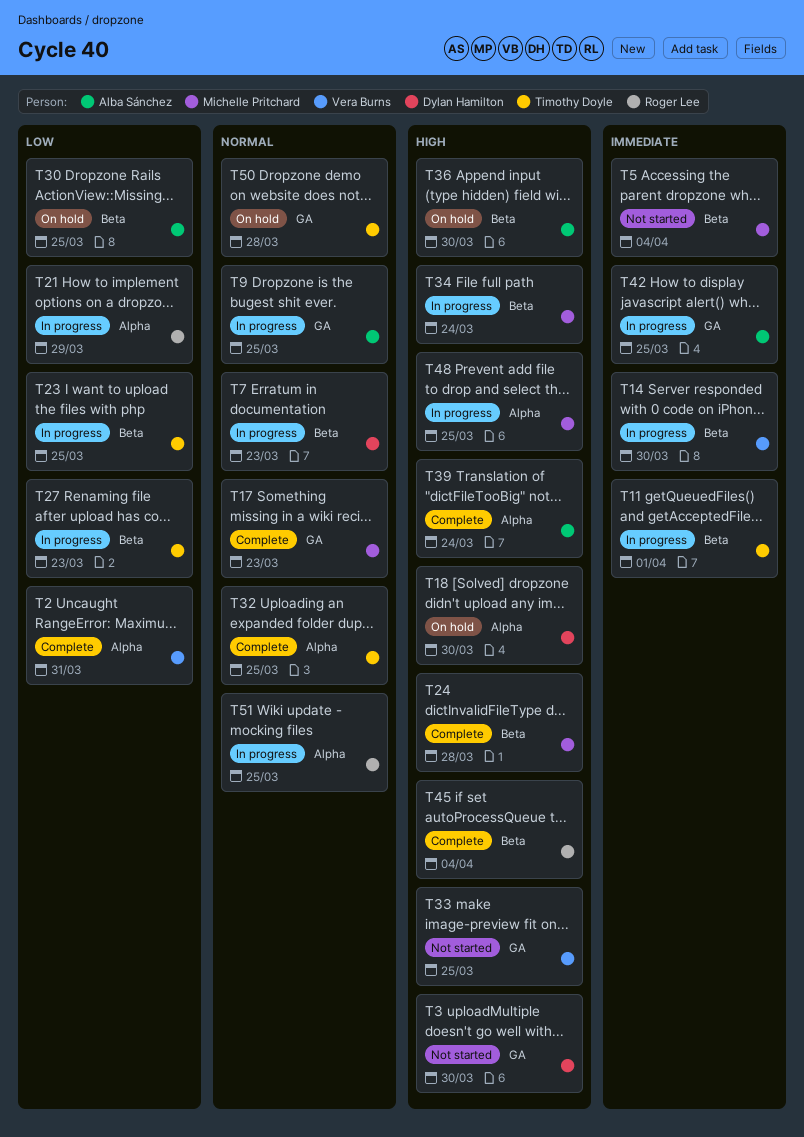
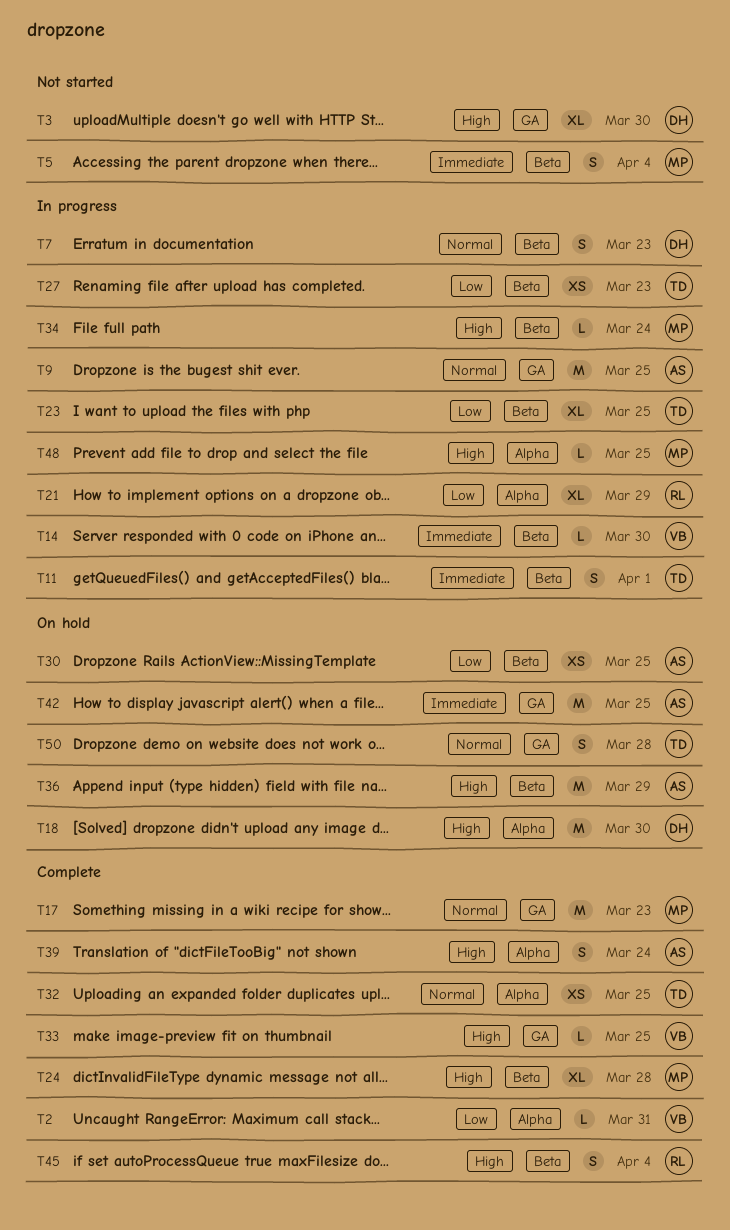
T33, status: Not started -> Complete
T36, due: Mar 30 -> Mar 29
T42, status: In progress -> On hold
T51: present -> none

